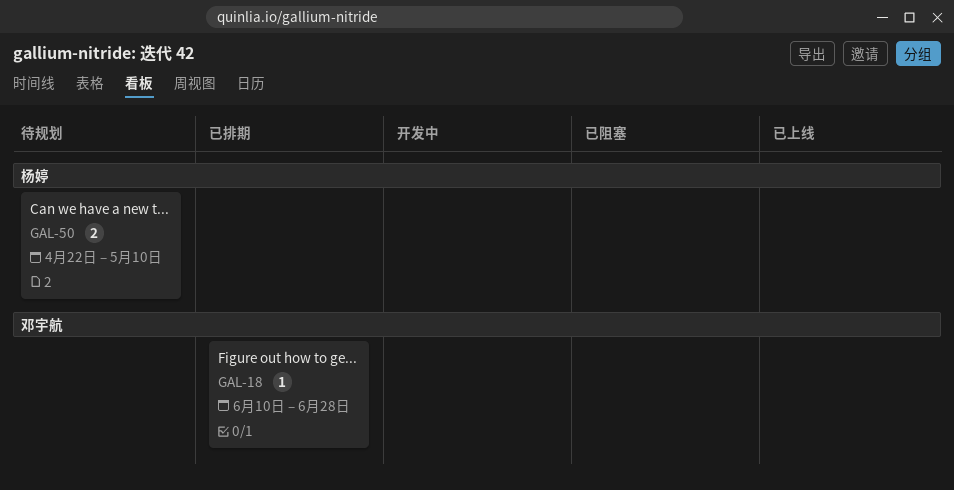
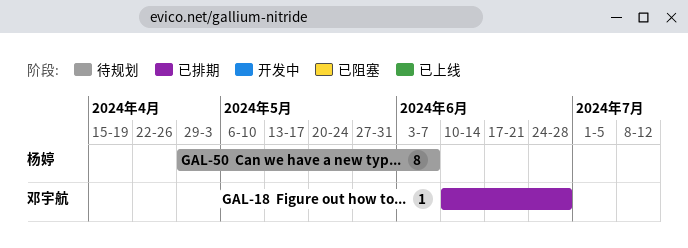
GAL-50, estimate: 2 -> 8
GAL-50, start: Apr 22 -> Apr 29
GAL-50, due: May 10 -> Jun 7

